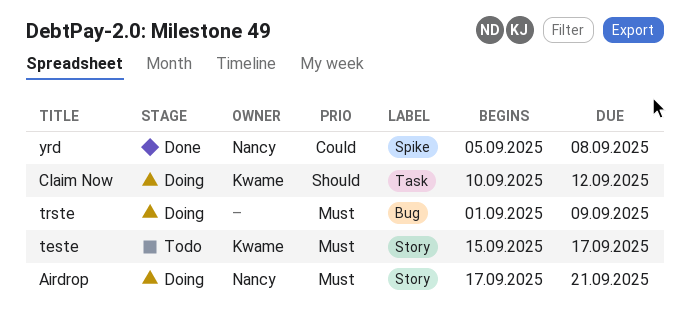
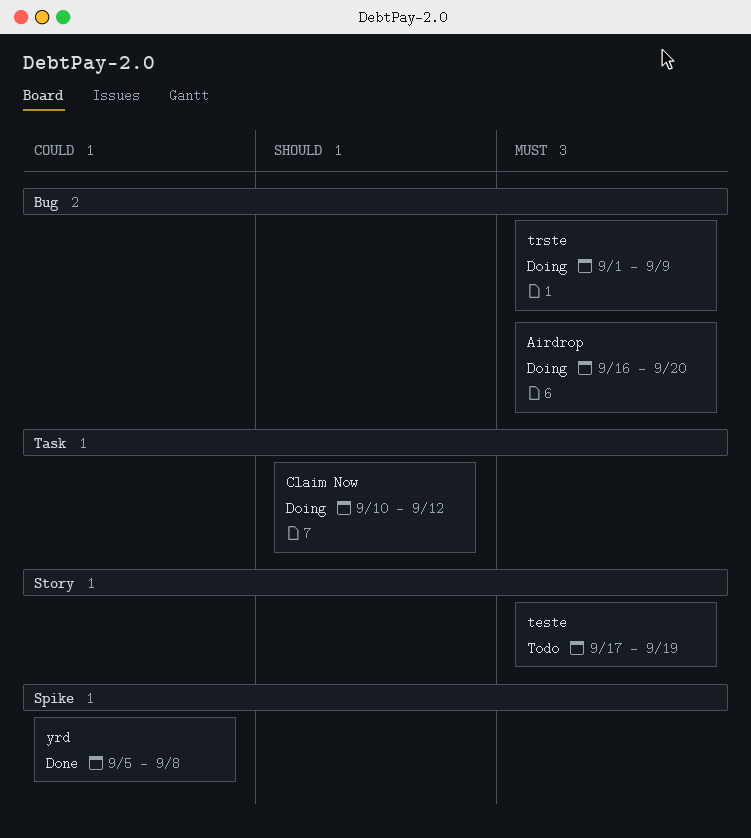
Airdrop, label: Story -> Bug
Airdrop, start: Sep 17 -> Sep 16
Airdrop, due: Sep 21 -> Sep 20
teste, start: Sep 15 -> Sep 17
teste, due: Sep 17 -> Sep 19

